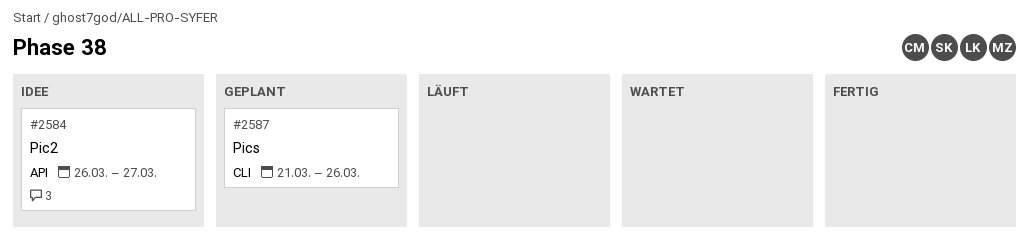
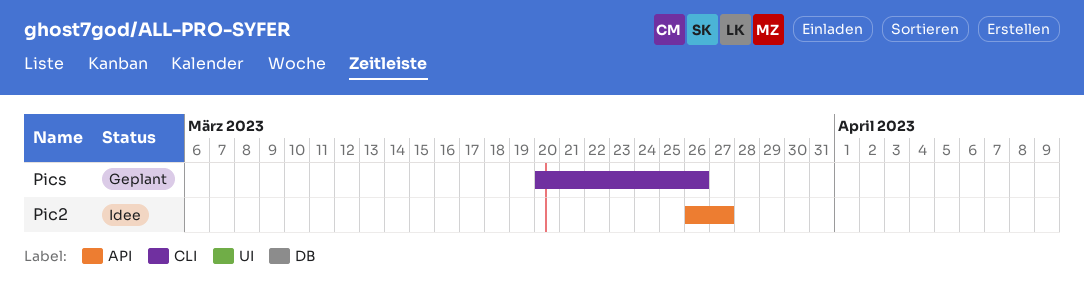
Pics, start: Mar 21 -> Mar 20

